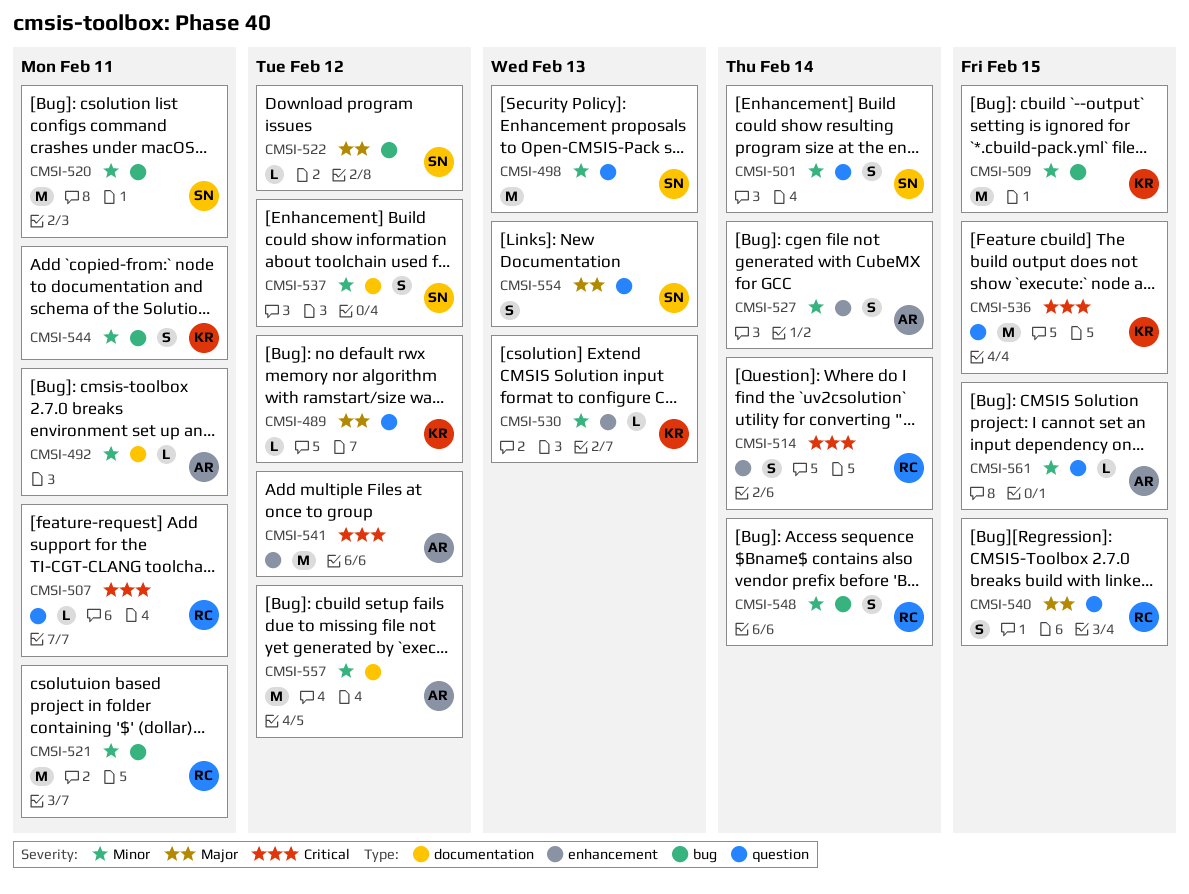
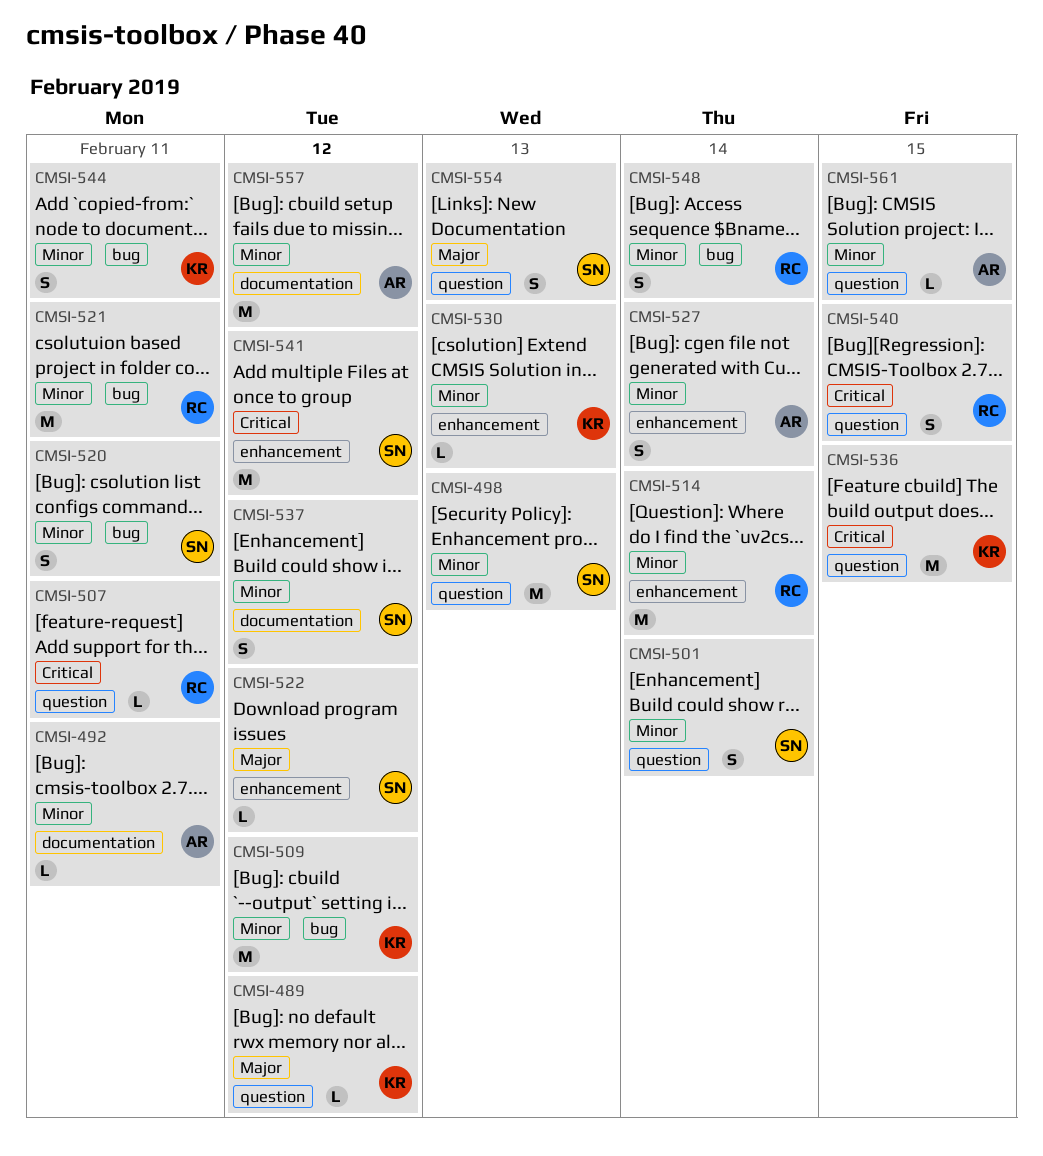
CMSI-509, due: Feb 15 -> Feb 12
CMSI-514, priority: Critical -> Minor
CMSI-514, estimate: S -> M
CMSI-520, estimate: M -> S
CMSI-522, label: bug -> enhancement
CMSI-540, priority: Major -> Critical
CMSI-541, owner: AR -> SN

